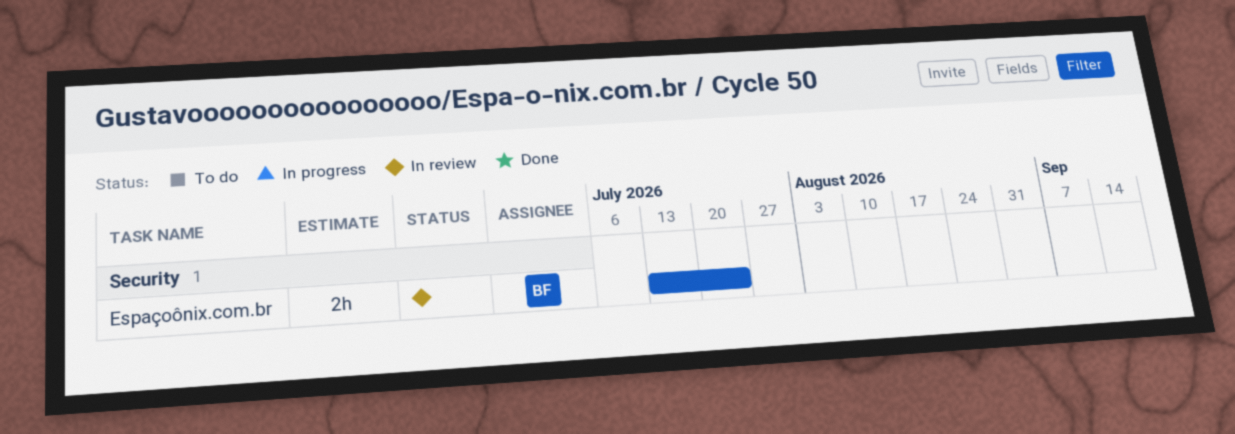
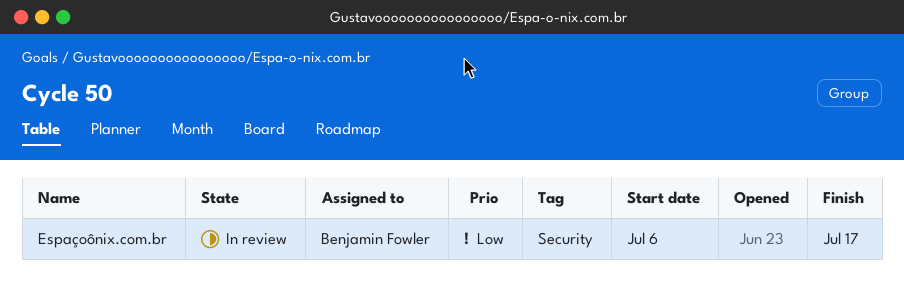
Espaçoônix.com.br, start: Jul 13 -> Jul 6
Espaçoônix.com.br, due: Jul 24 -> Jul 17

